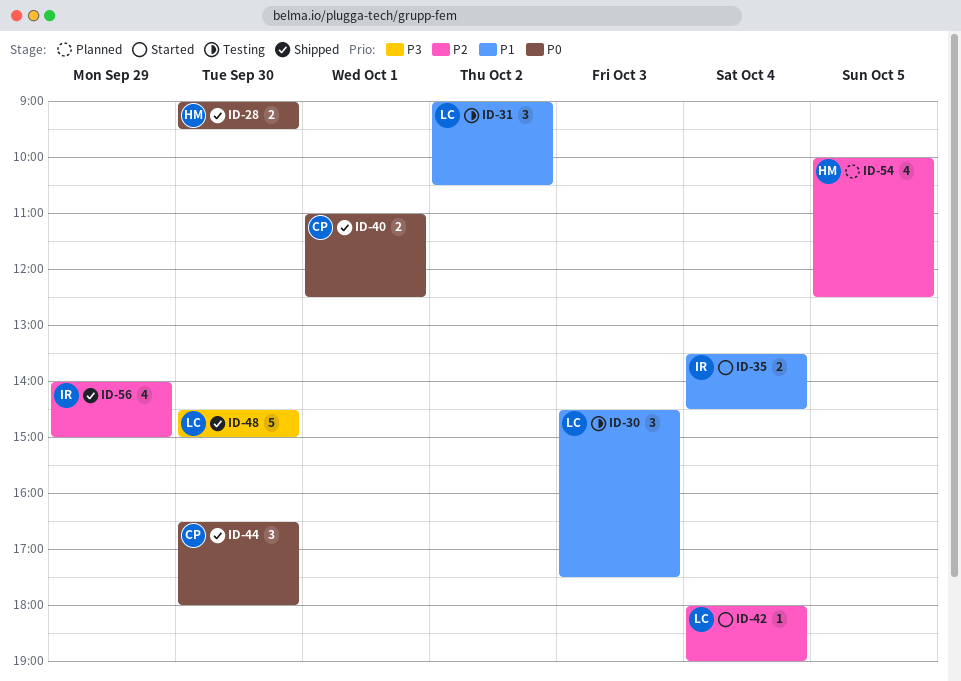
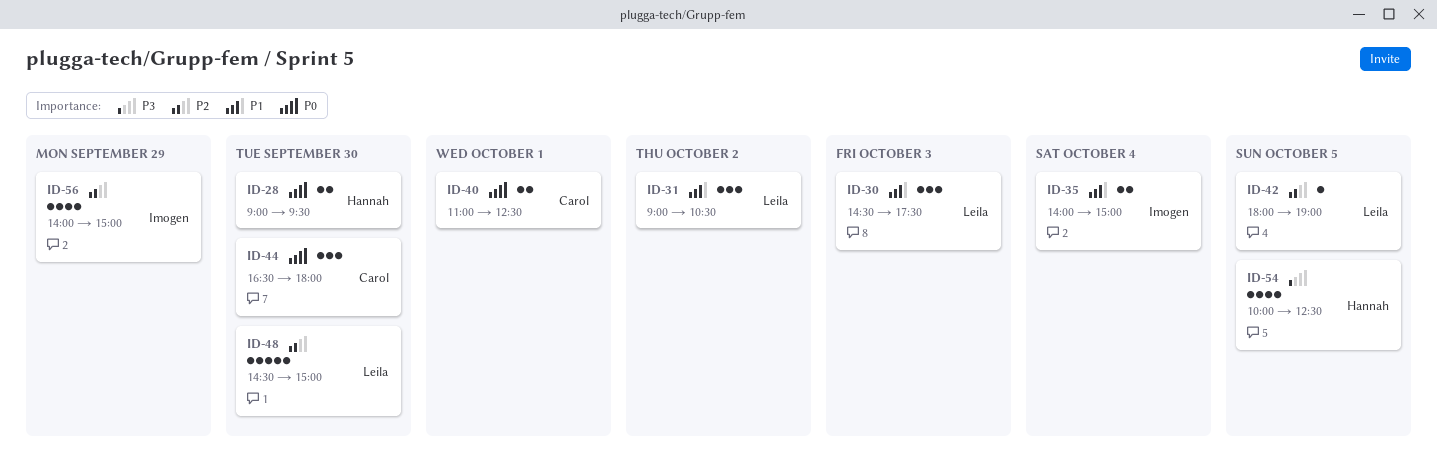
ID-35, begins: 13:30 -> 14:00
ID-35, ends: 14:30 -> 15:00
ID-42, day: Oct 4 -> Oct 5
ID-48, priority: P3 -> P2
ID-54, priority: P2 -> P3

